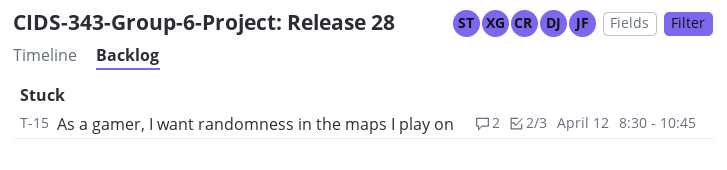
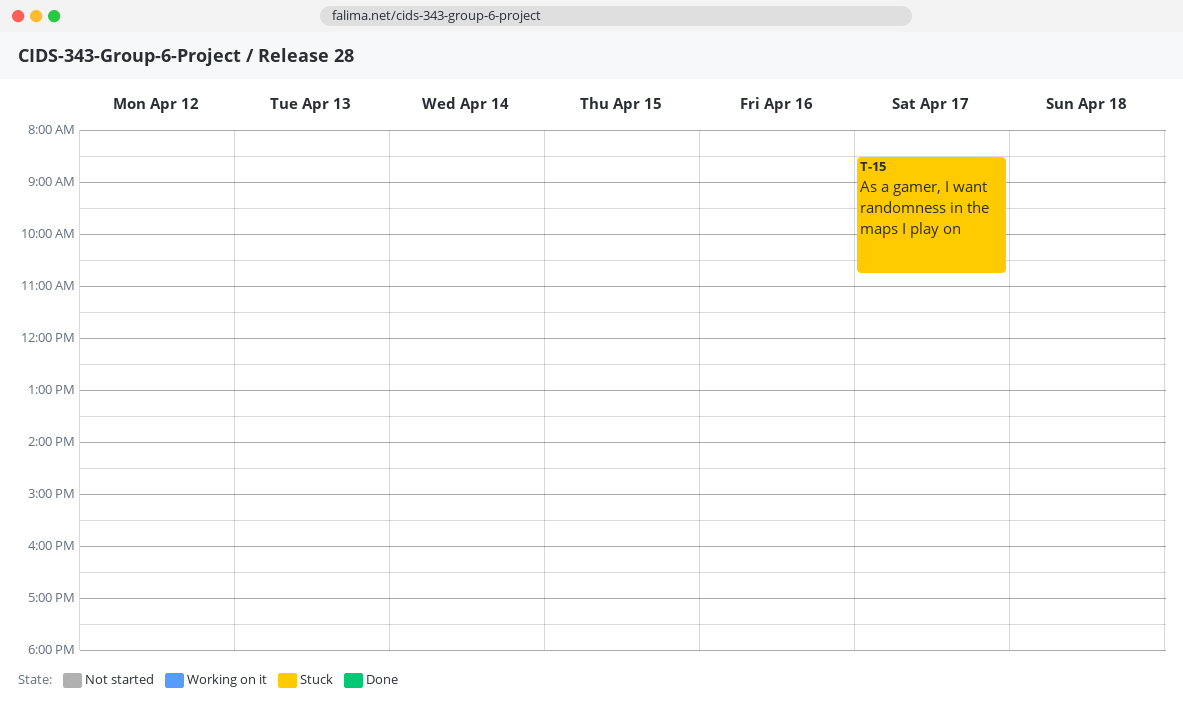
T-15, day: Apr 12 -> Apr 17

